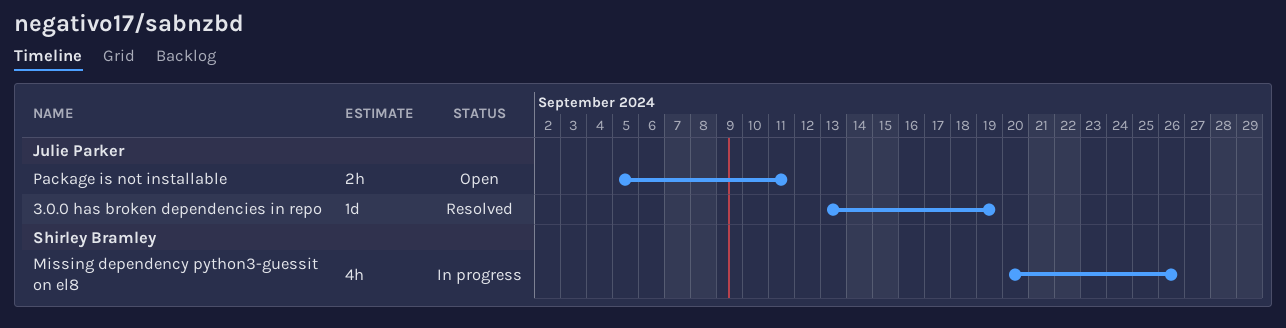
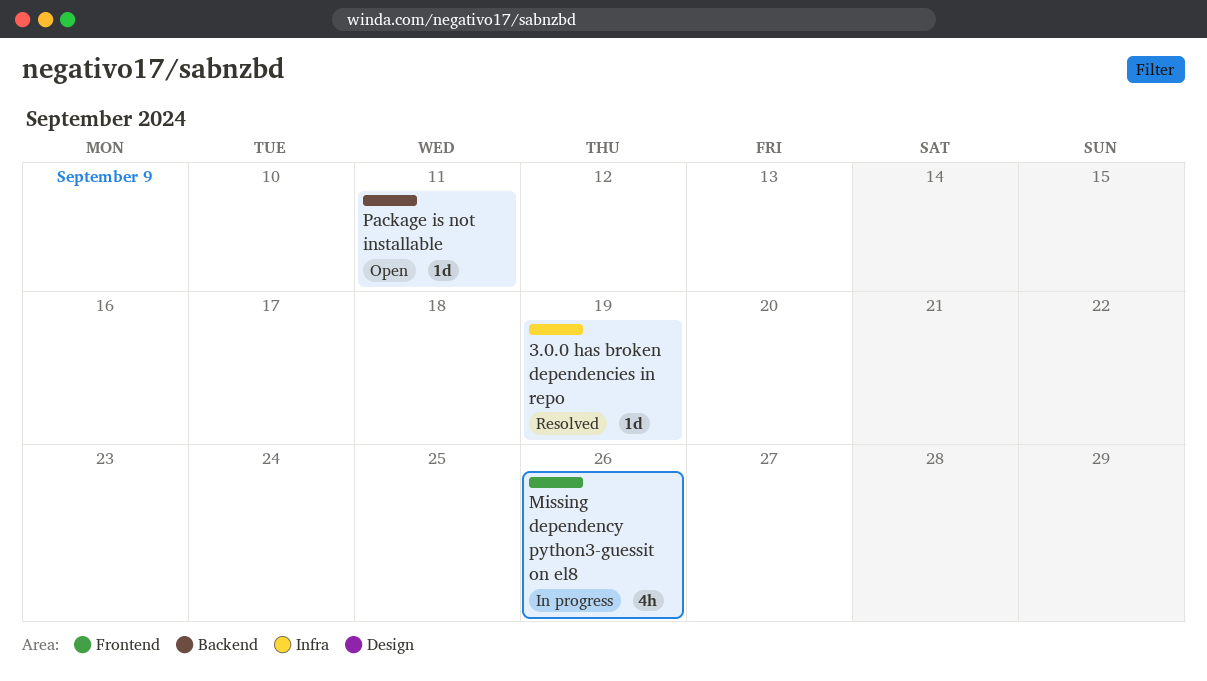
Package is not installable, estimate: 2h -> 1d

